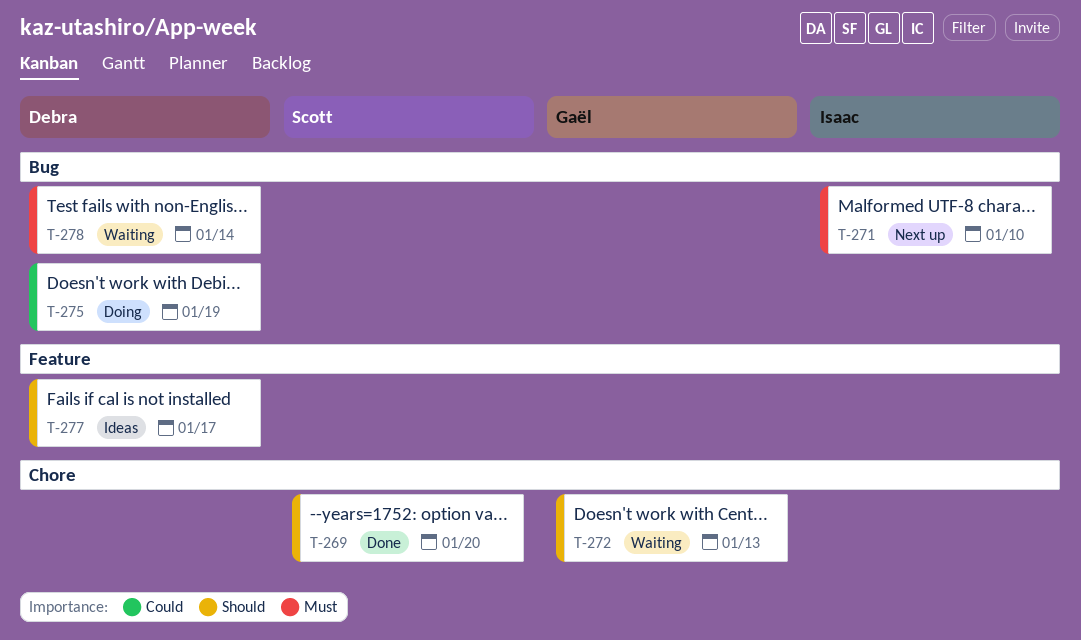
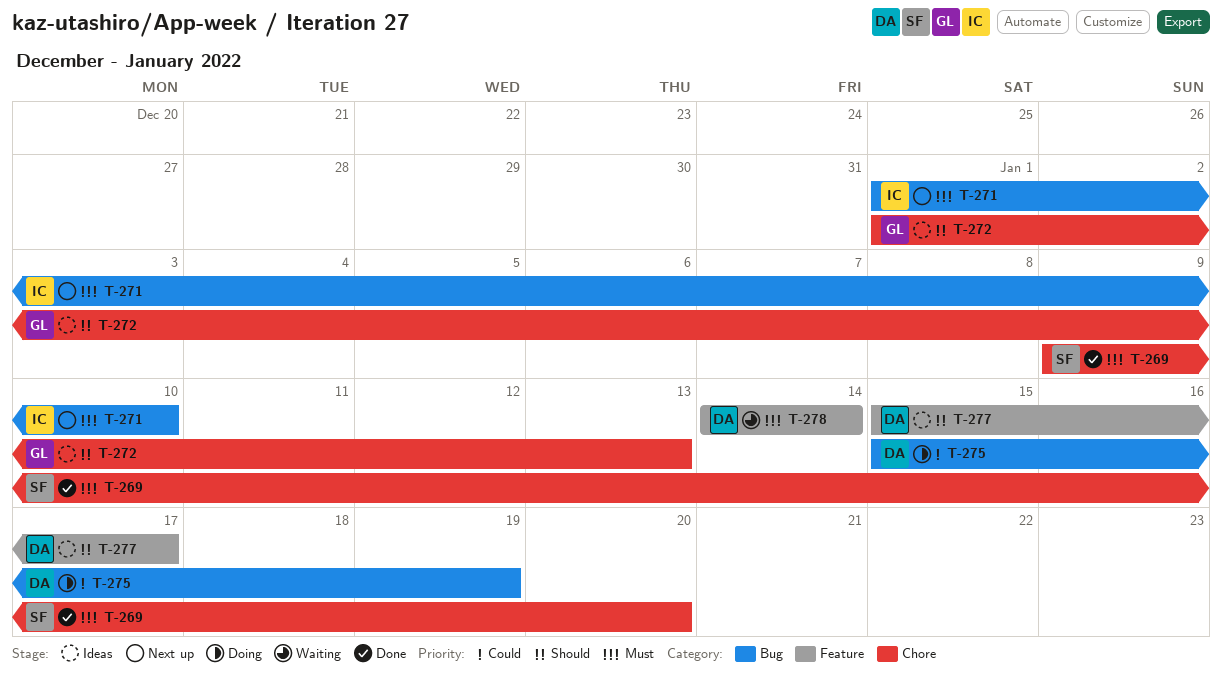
T-269, priority: Should -> Must
T-272, status: Waiting -> Ideas
T-278, label: Bug -> Feature

